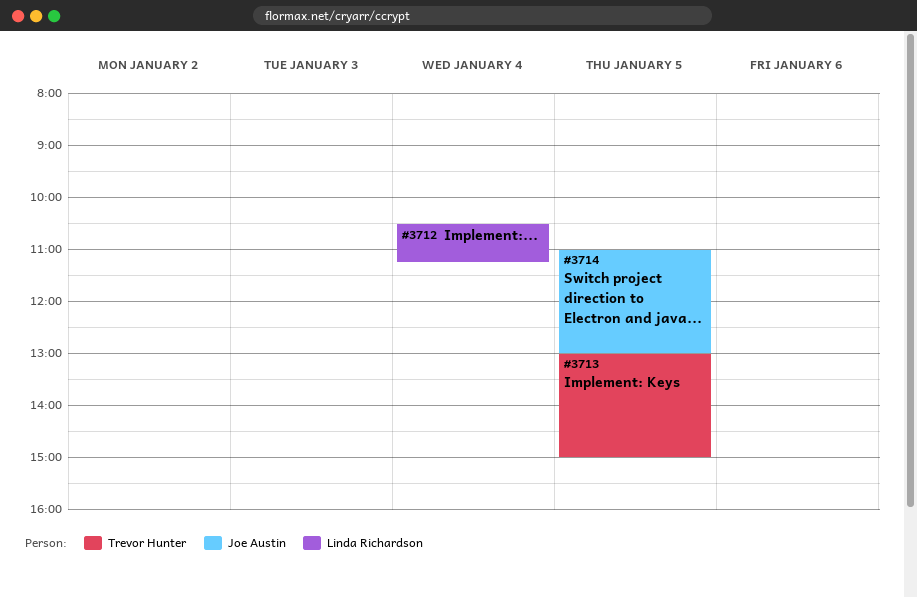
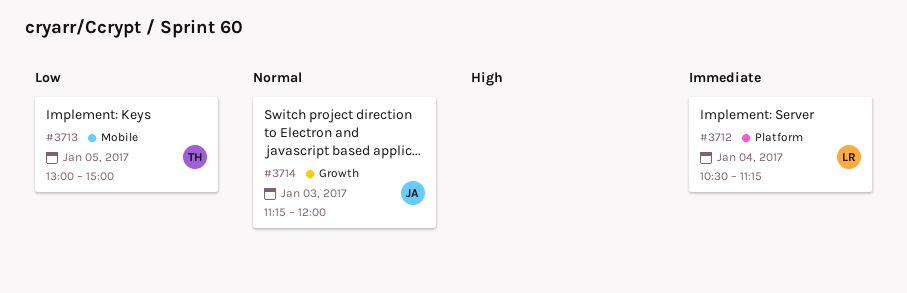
#3714, day: Jan 5 -> Jan 3
#3714, begins: 11:00 -> 11:15
#3714, ends: 13:00 -> 12:00

